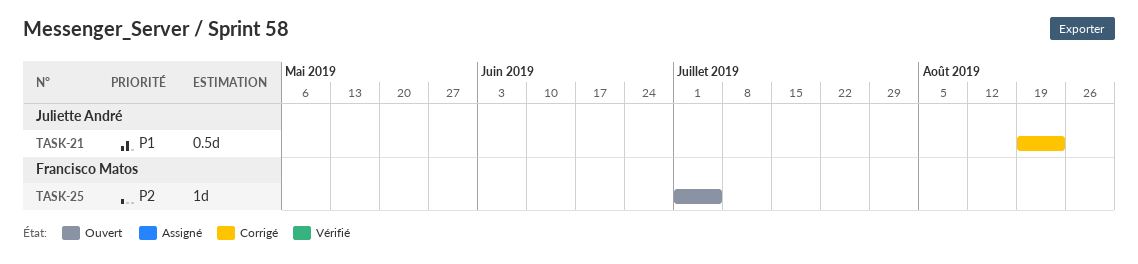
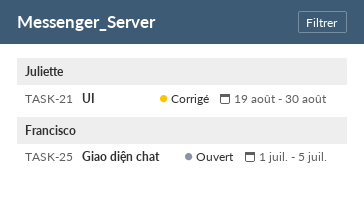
TASK-21, due: Aug 23 -> Aug 30

